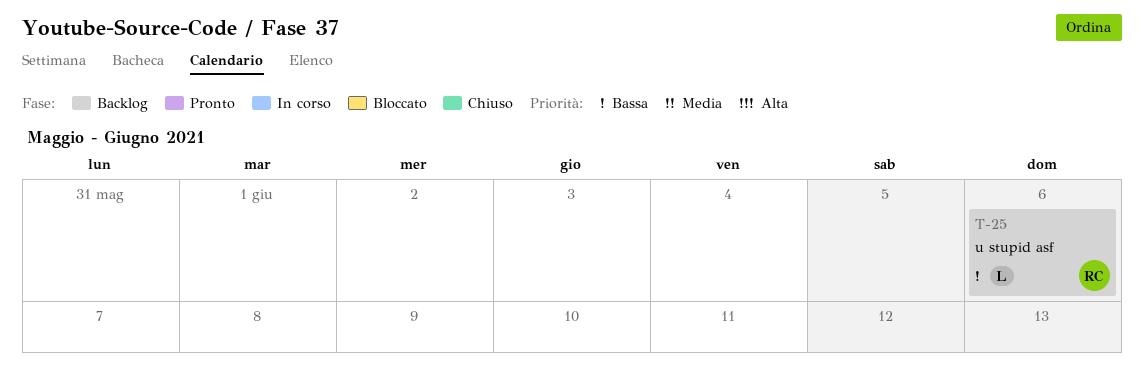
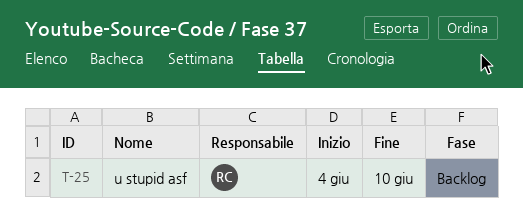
T-25, due: Jun 6 -> Jun 10

